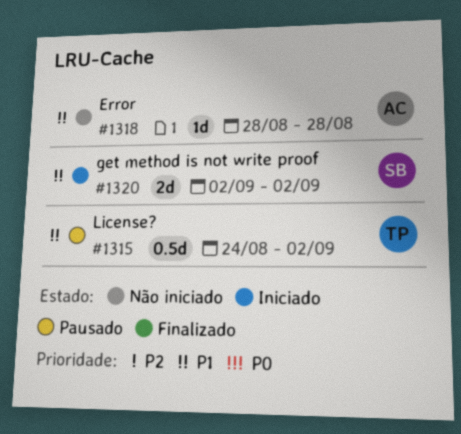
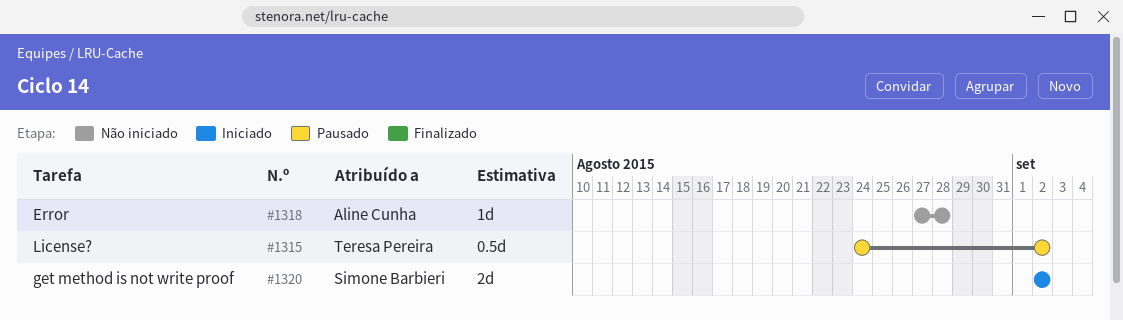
#1318, start: Aug 28 -> Aug 27

